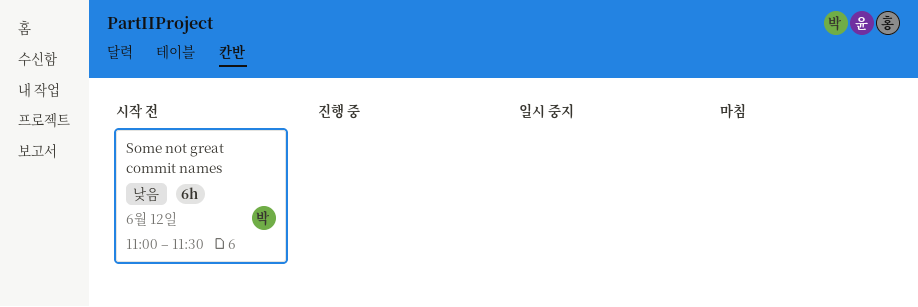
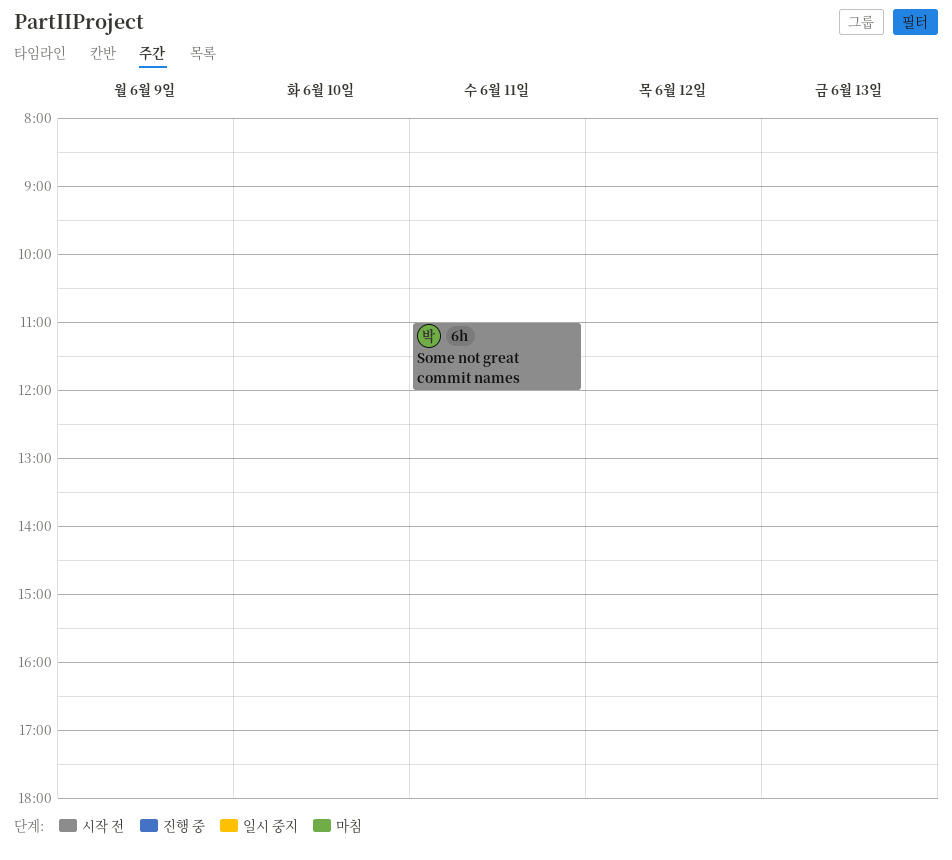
Some not great commit names, day: Jun 12 -> Jun 11
Some not great commit names, ends: 11:30 -> 12:00

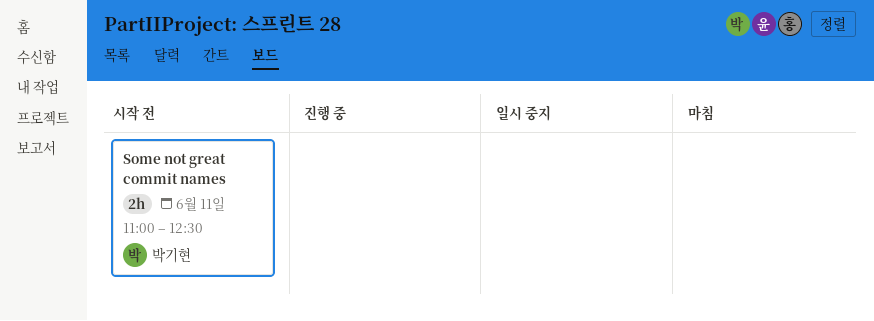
Some not great commit names, estimate: 6h -> 2h
Some not great commit names, ends: 12:00 -> 12:30

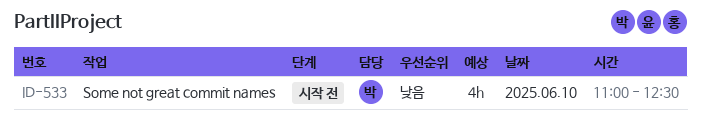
Some not great commit names, estimate: 2h -> 4h
Some not great commit names, day: Jun 11 -> Jun 10

